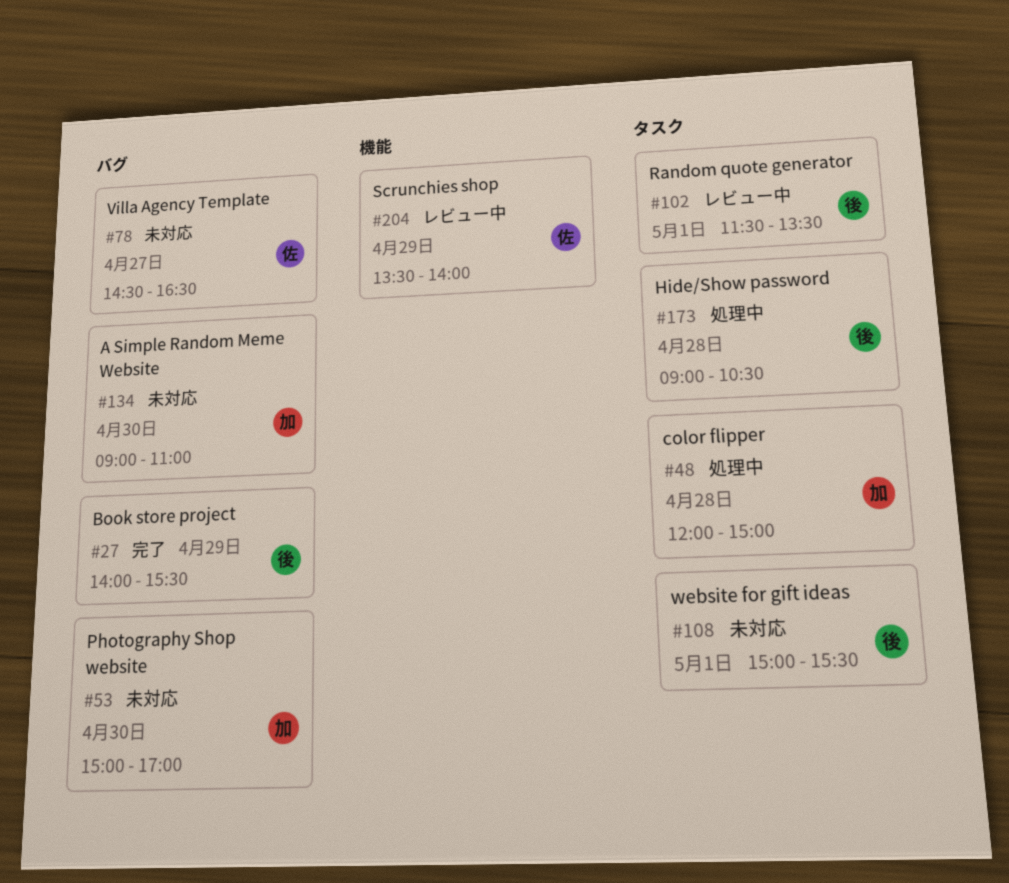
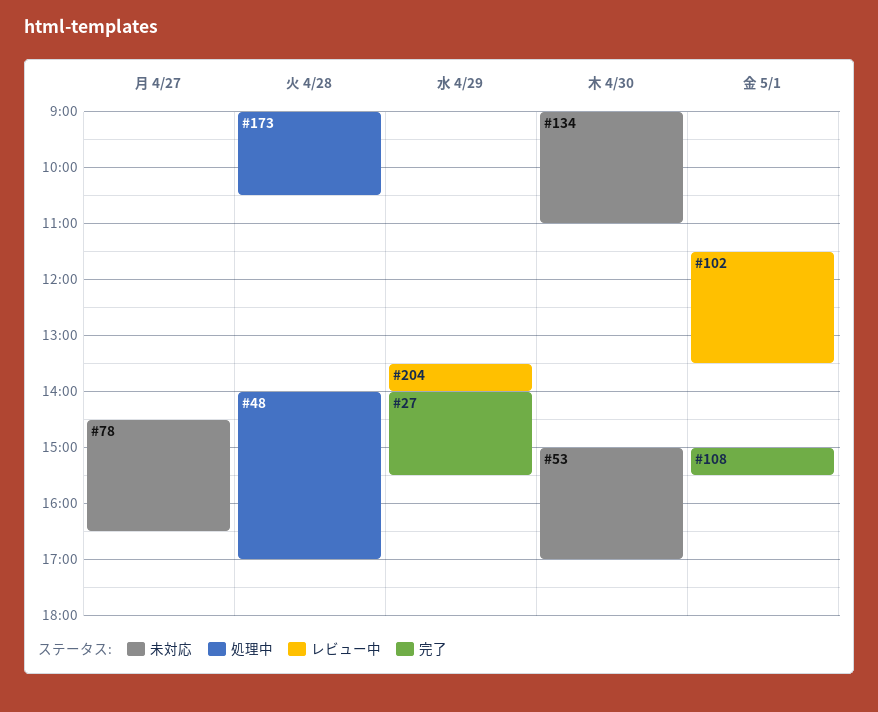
#48, begins: 12:00 -> 14:00
#48, ends: 15:00 -> 17:00
#108, status: 未対応 -> 完了

